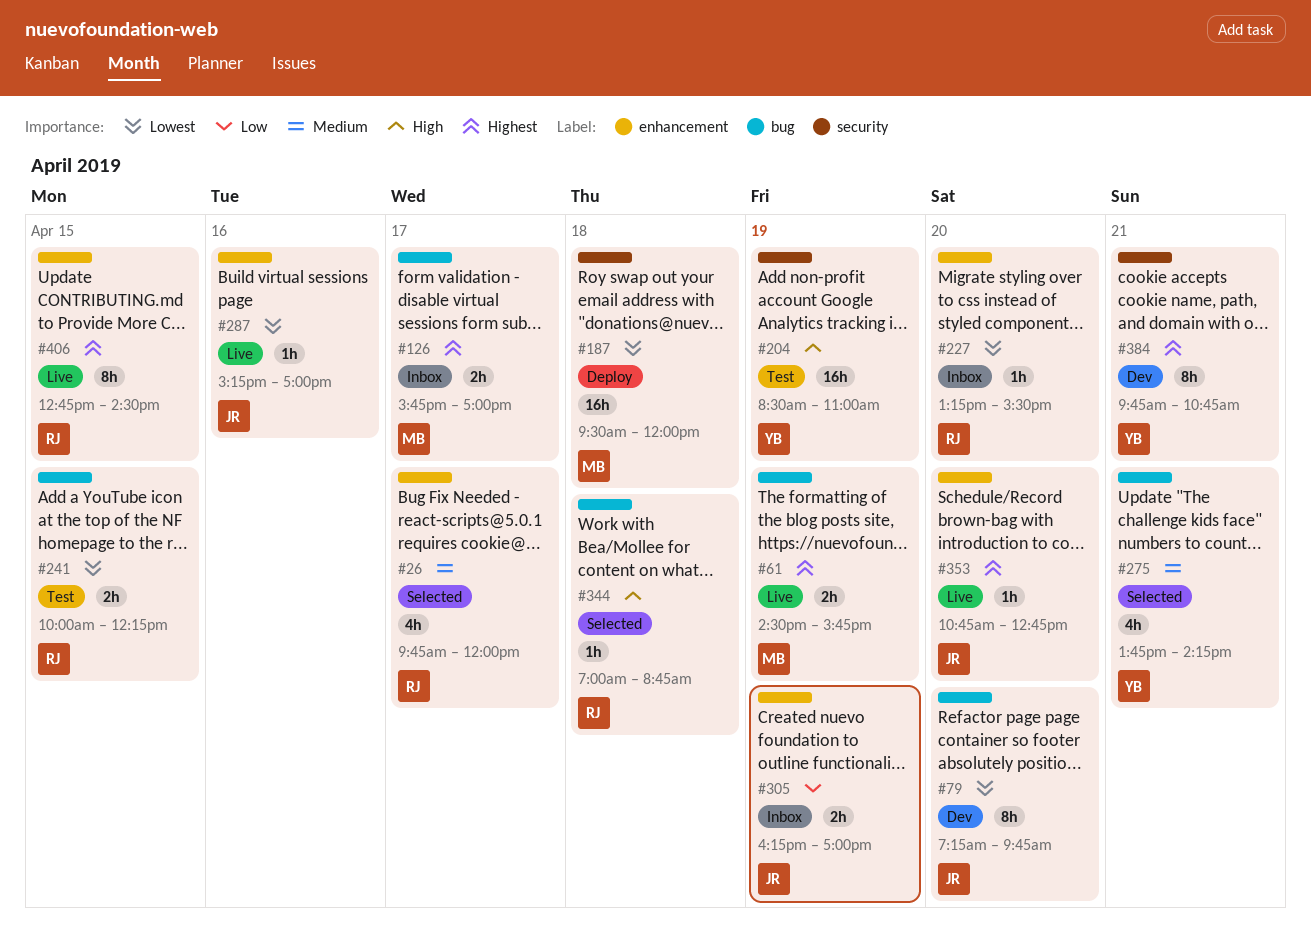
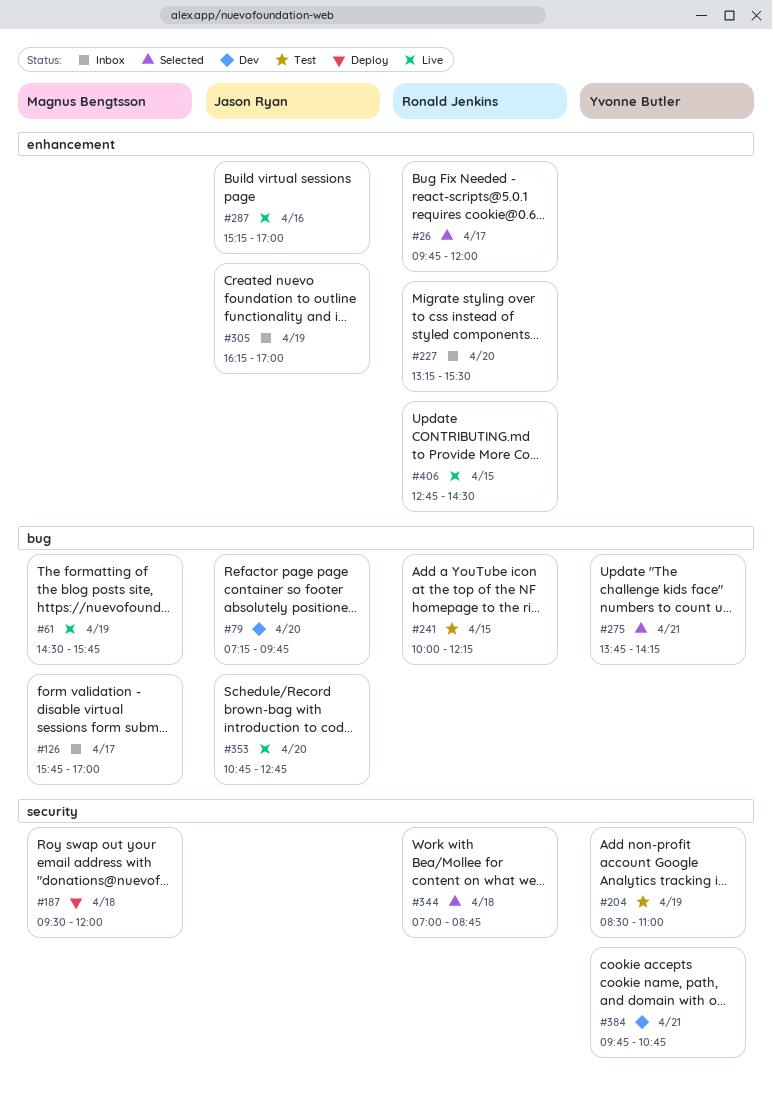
#344, label: bug -> security
#353, label: enhancement -> bug

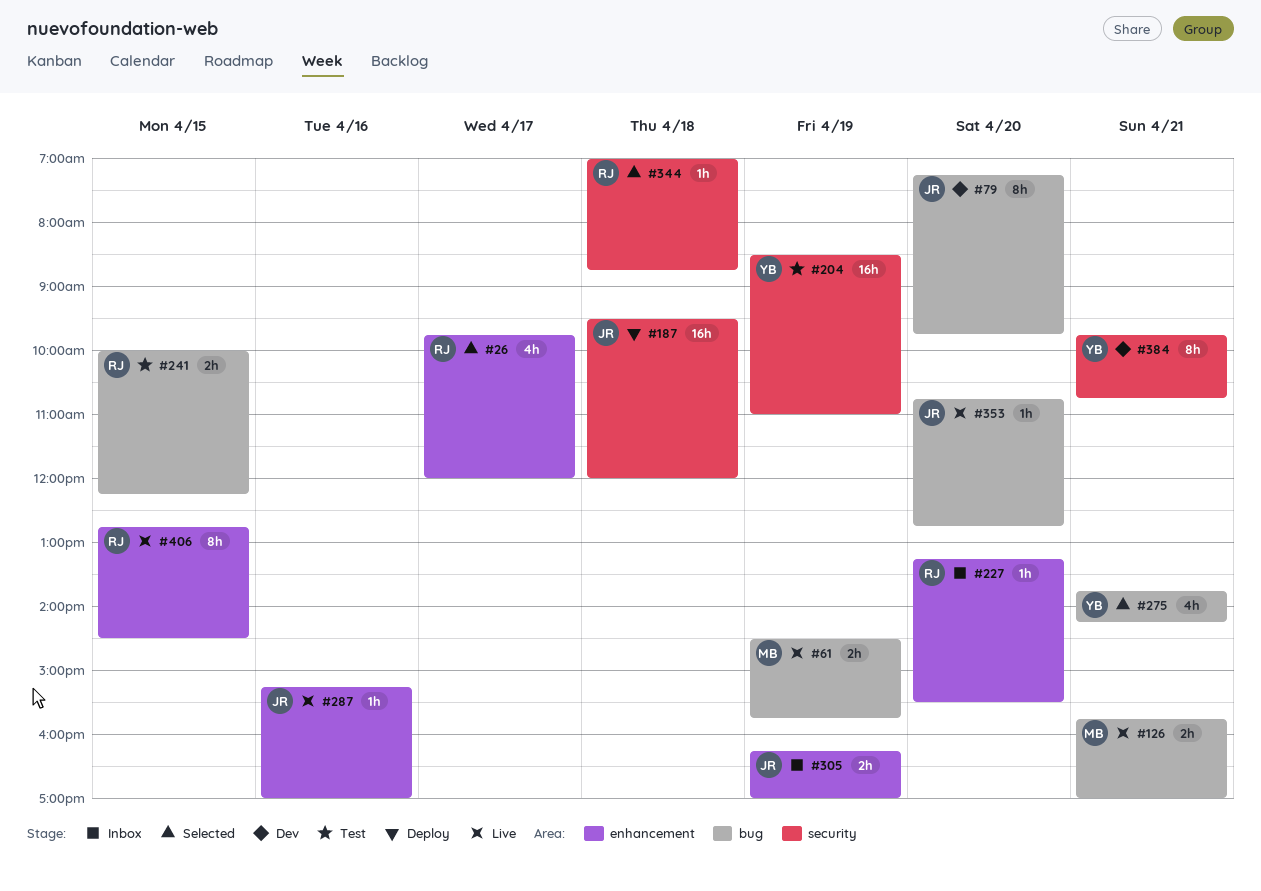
#126, status: Inbox -> Live
#126, day: Apr 17 -> Apr 21
#187, owner: Magnus Bengtsson -> Jason Ryan

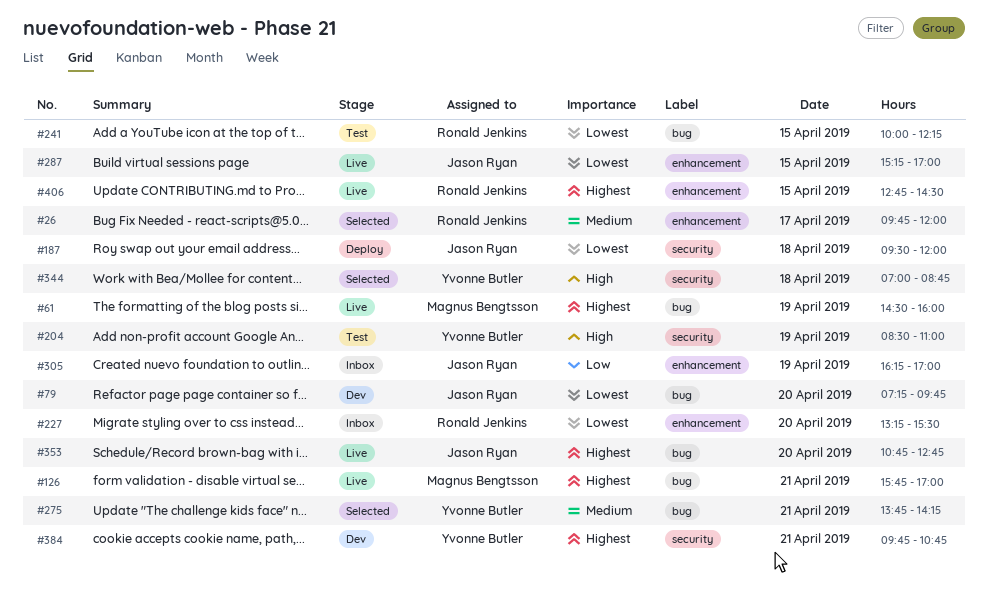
#61, ends: 15:45 -> 16:00
#287, day: Apr 16 -> Apr 15
#344, owner: Ronald Jenkins -> Yvonne Butler

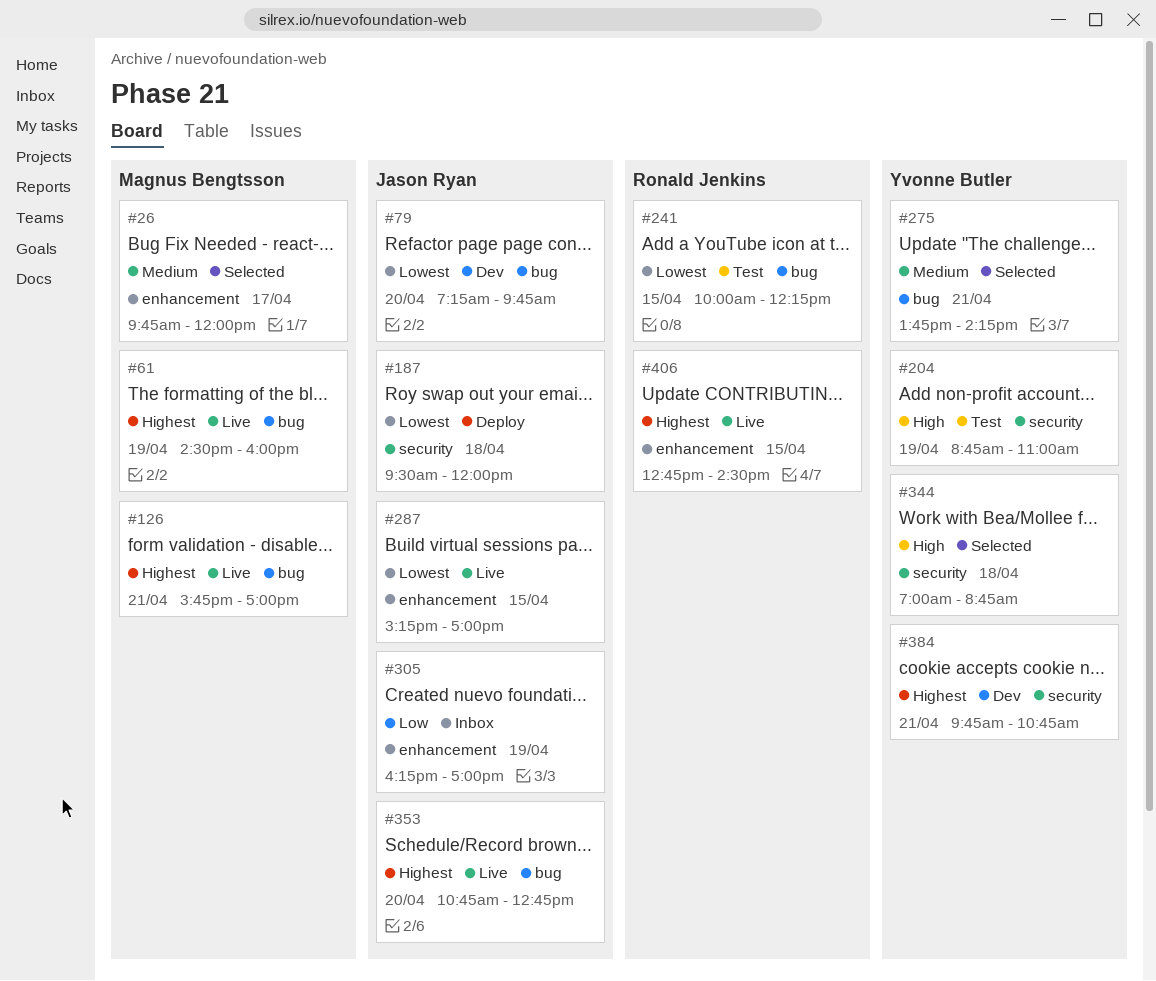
#26, owner: Ronald Jenkins -> Magnus Bengtsson
#204, begins: 08:30 -> 08:45
#227: present -> none

